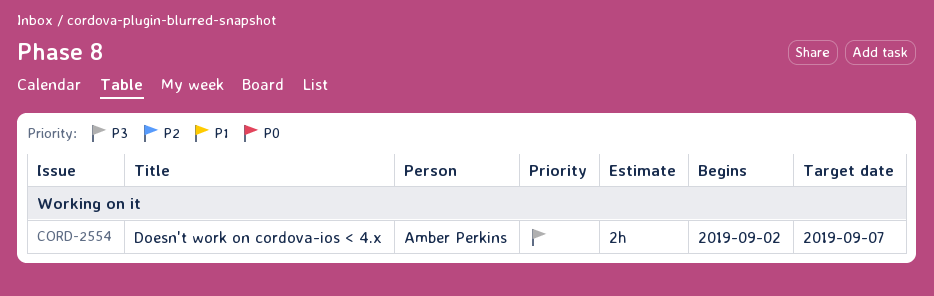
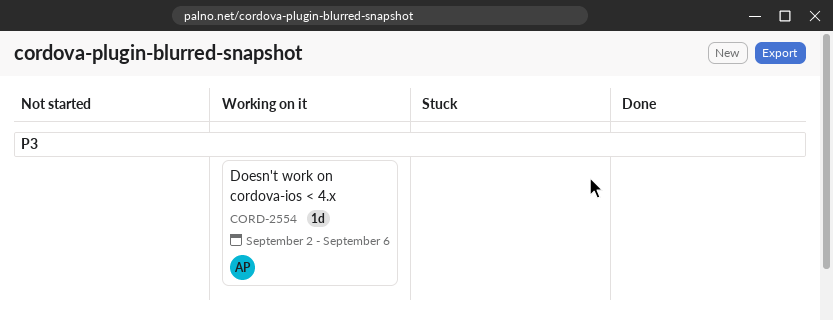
CORD-2554, estimate: 2h -> 1d
CORD-2554, due: Sep 7 -> Sep 6

